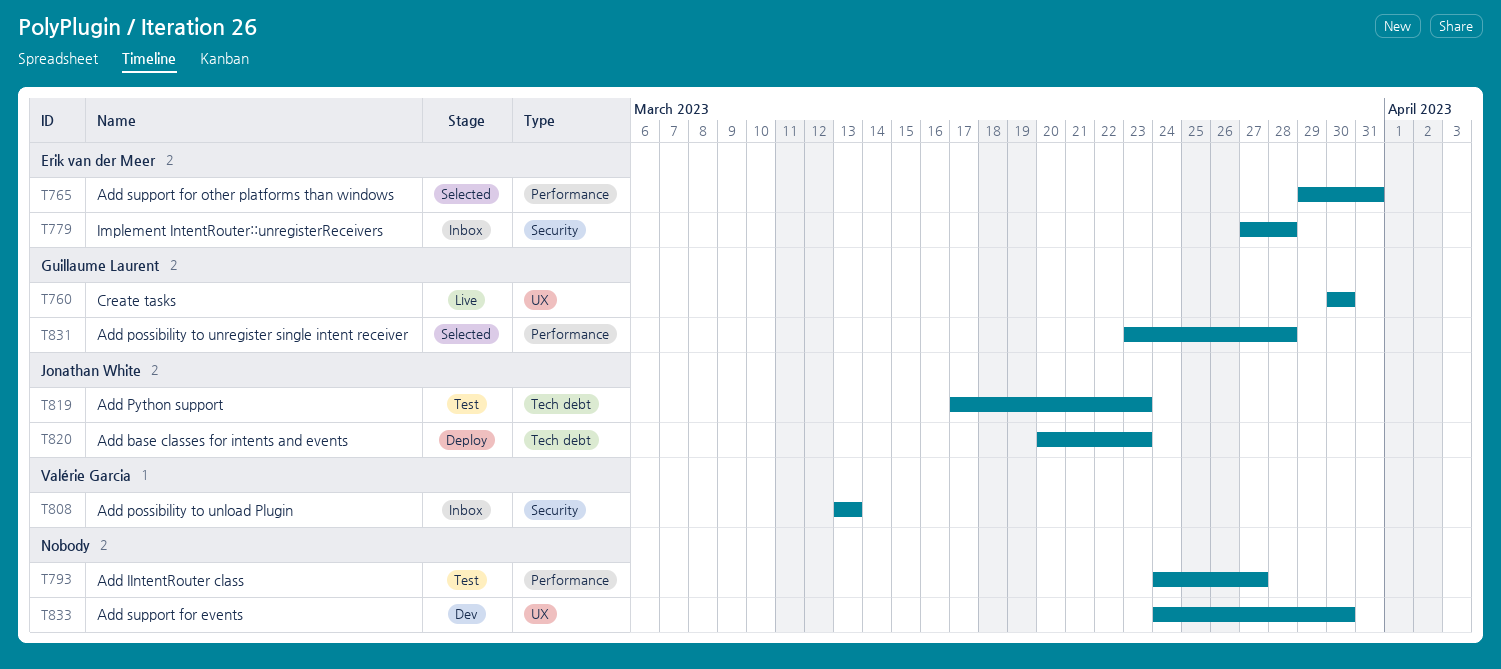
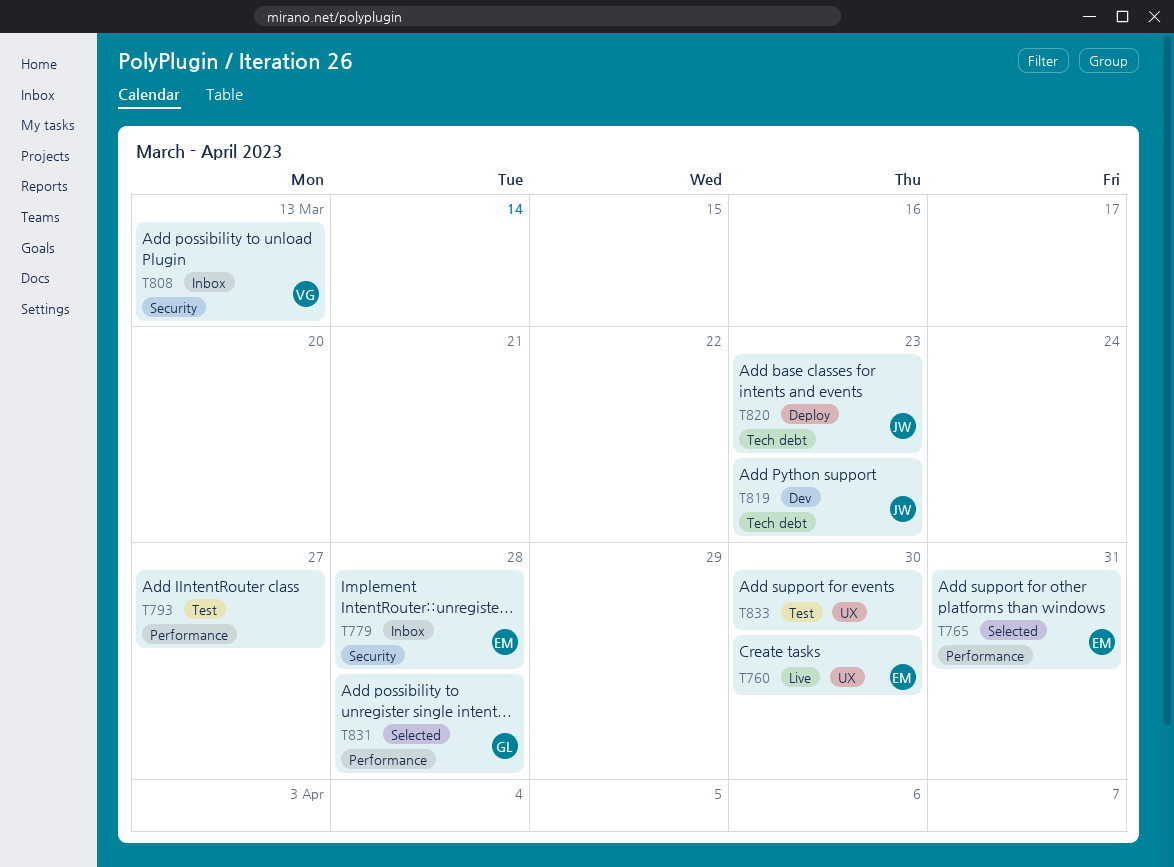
T760, owner: Guillaume Laurent -> Erik van der Meer
T819, status: Test -> Dev
T833, status: Dev -> Test

